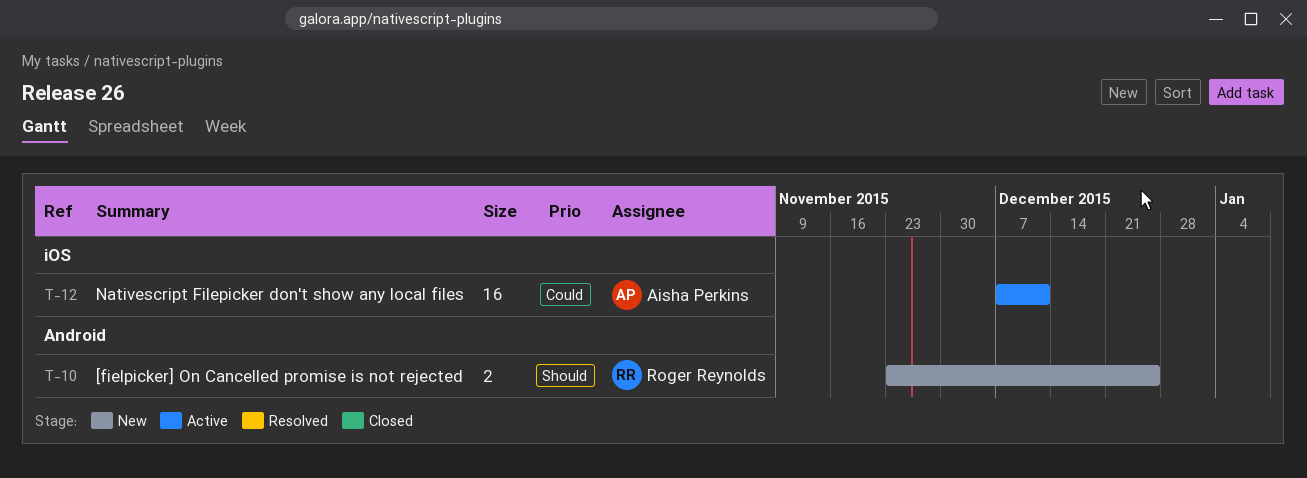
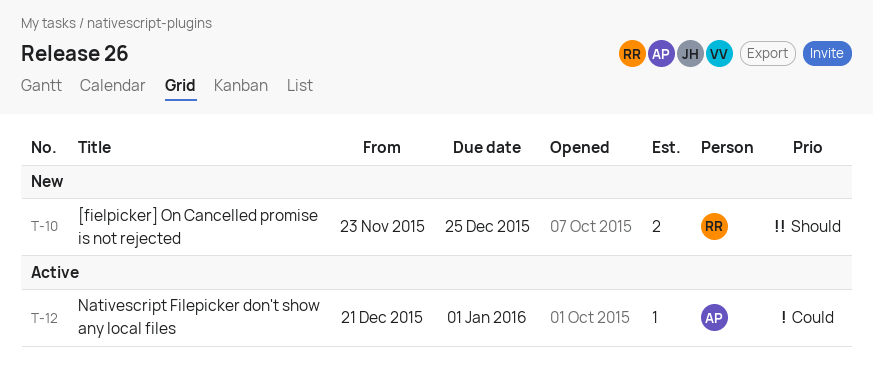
T-12, estimate: 16 -> 1
T-12, start: Dec 7 -> Dec 21
T-12, due: Dec 11 -> Jan 1

